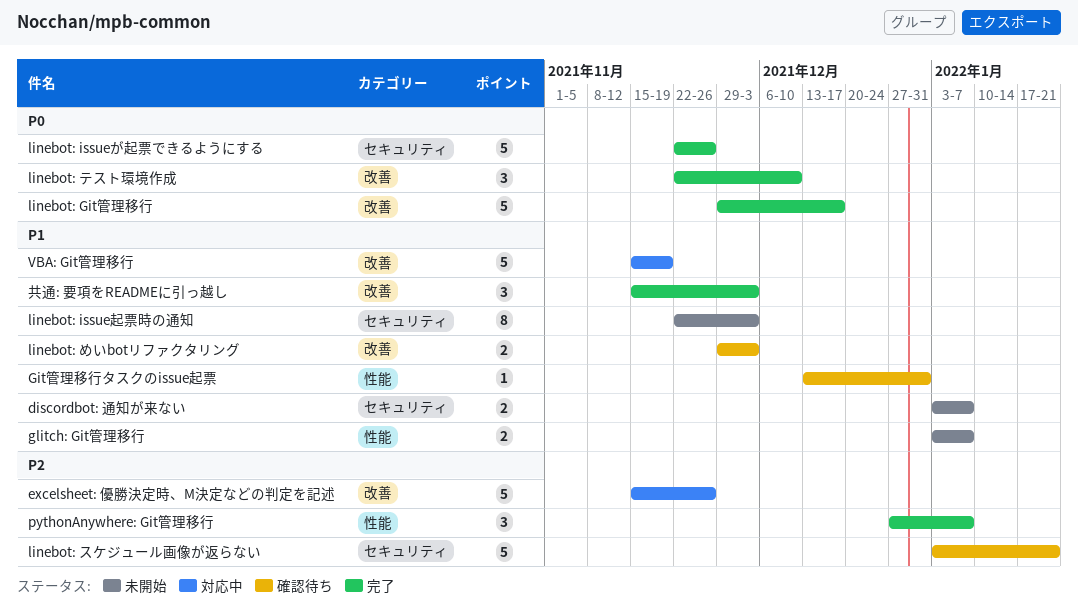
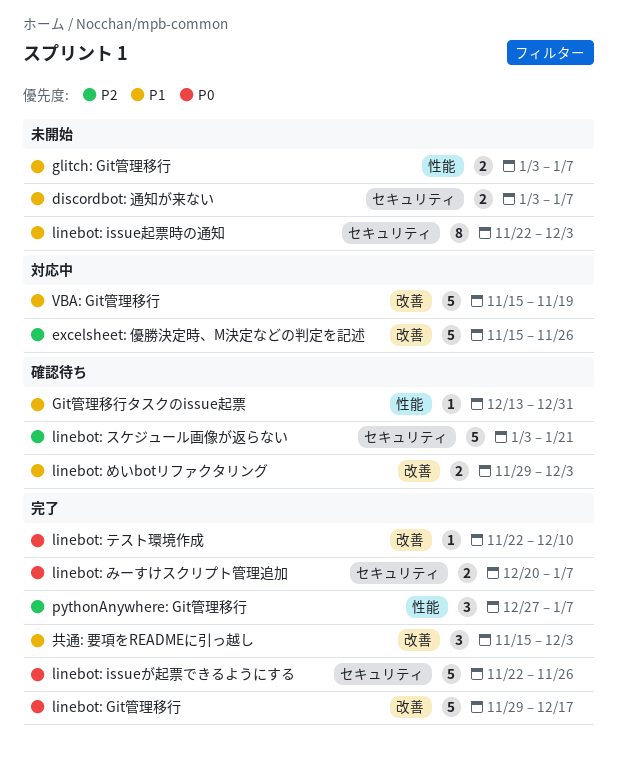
linebot: みーすけスクリプト管理追加: none -> present
linebot: テスト環境作成, estimate: 3 -> 1

